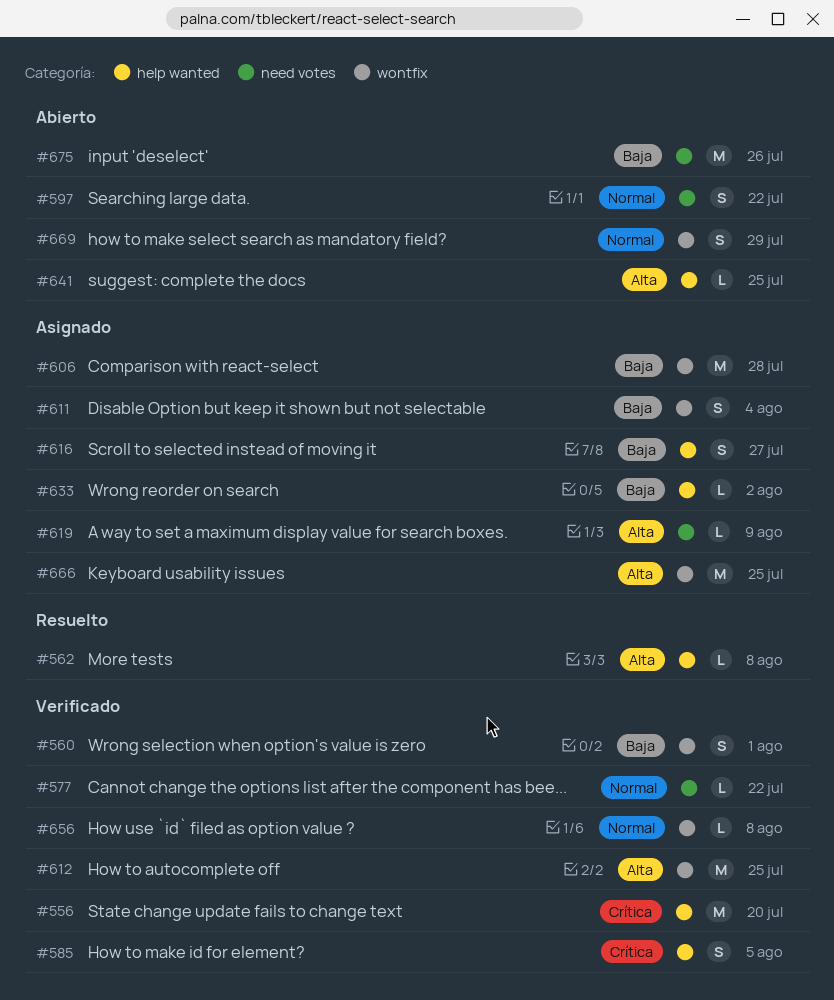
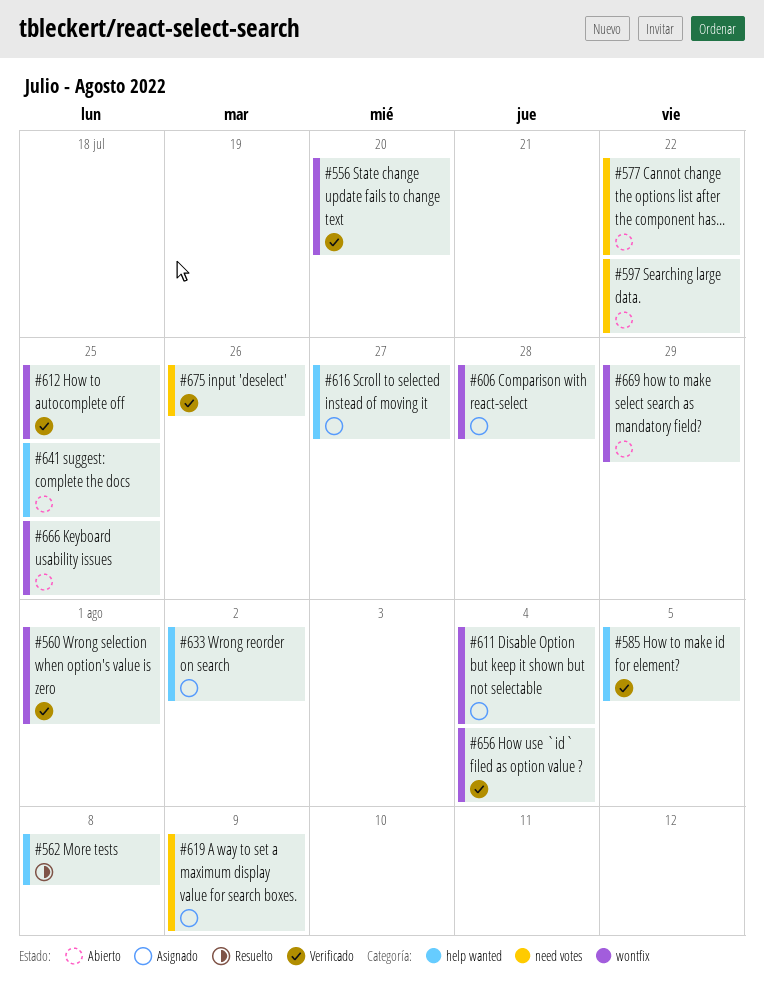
#556, label: help wanted -> wontfix
#577, status: Verificado -> Abierto
#656, due: Aug 8 -> Aug 4
#666, status: Asignado -> Abierto
#675, status: Abierto -> Verificado

